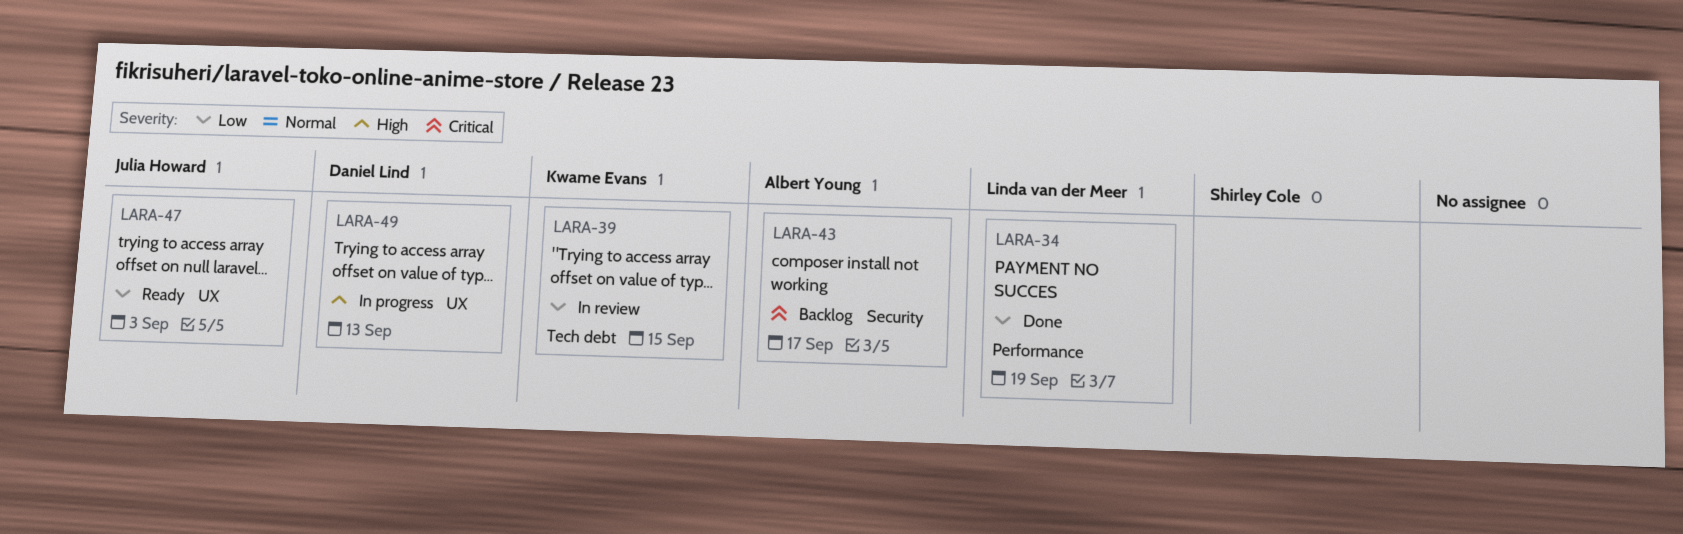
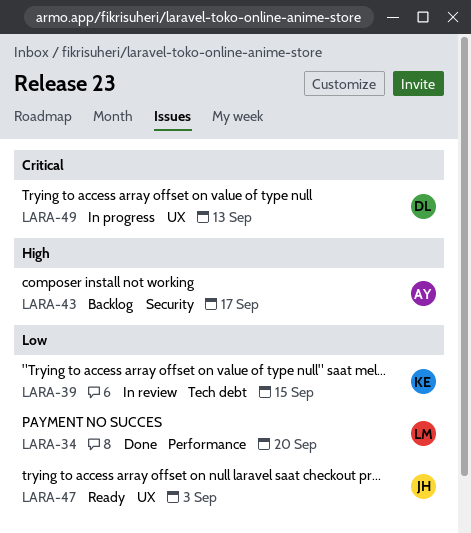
LARA-34, due: Sep 19 -> Sep 20
LARA-43, priority: Critical -> High
LARA-49, priority: High -> Critical

